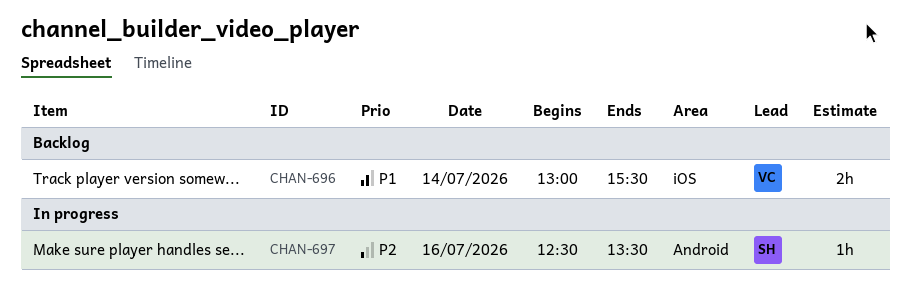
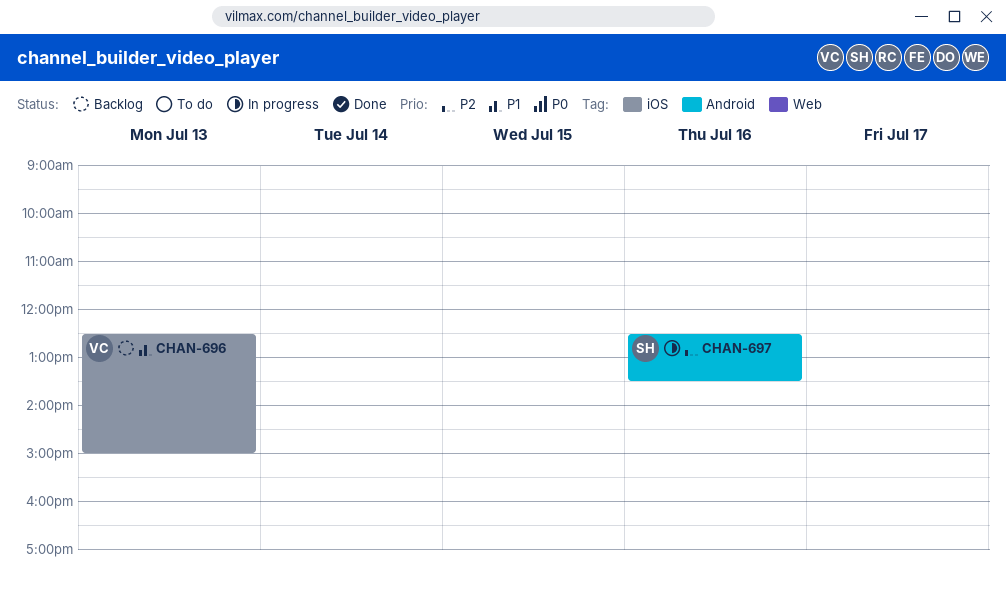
CHAN-696, day: Jul 14 -> Jul 13
CHAN-696, begins: 13:00 -> 12:30
CHAN-696, ends: 15:30 -> 15:00

